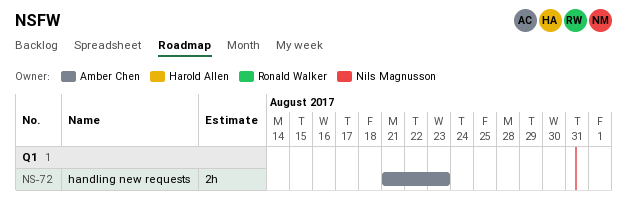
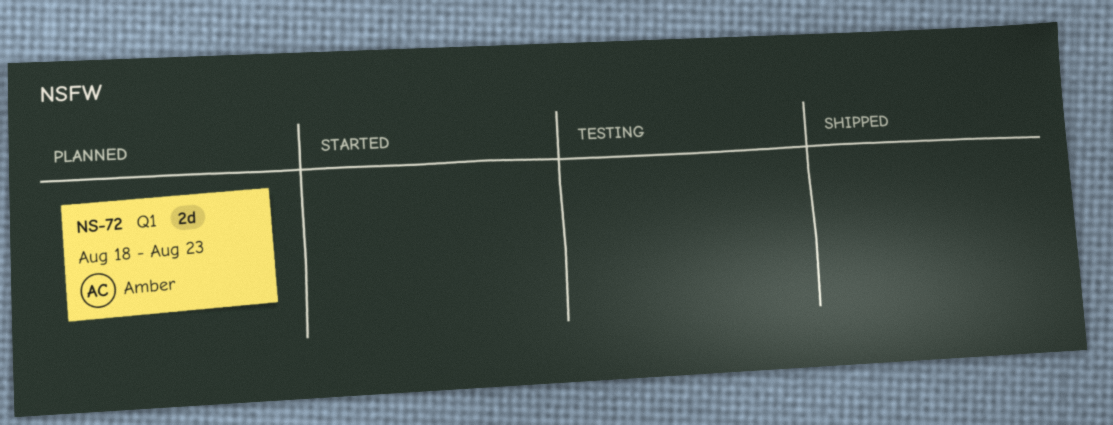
NS-72, estimate: 2h -> 2d
NS-72, start: Aug 21 -> Aug 18

